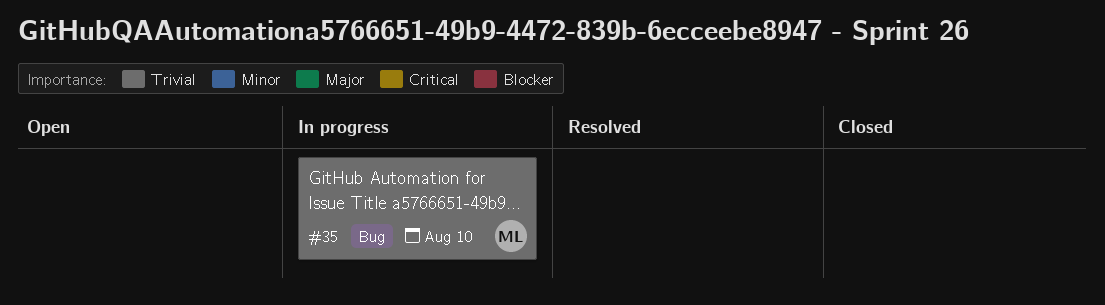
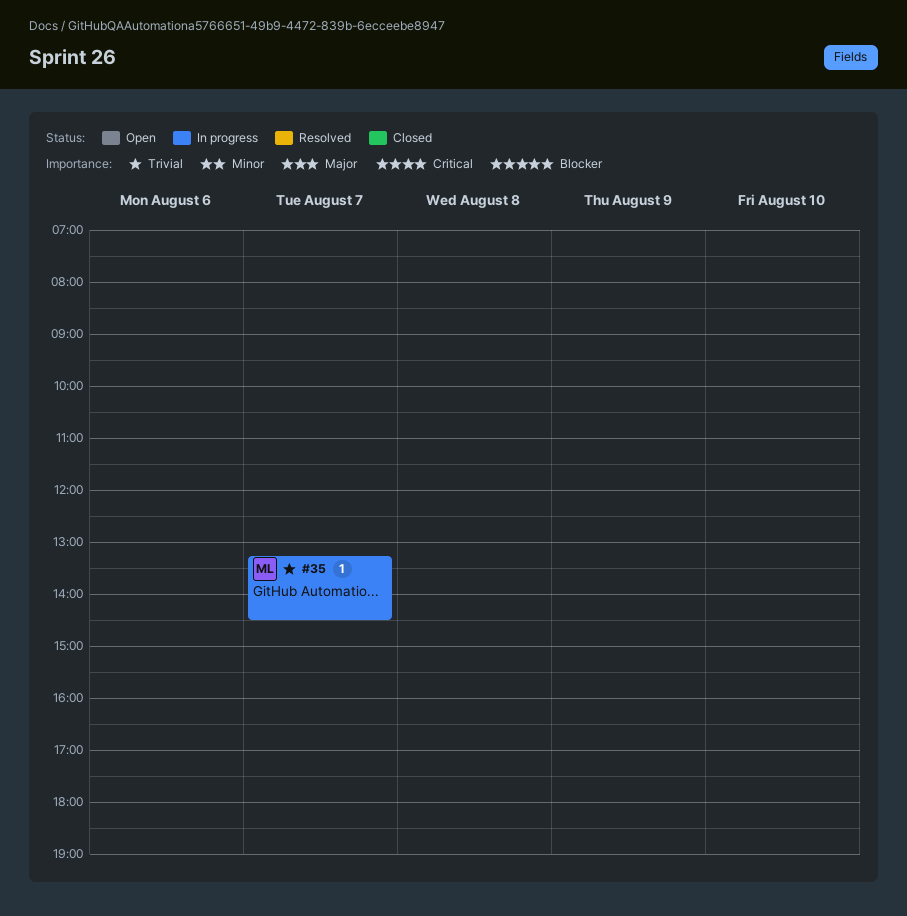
#35, day: Aug 10 -> Aug 7

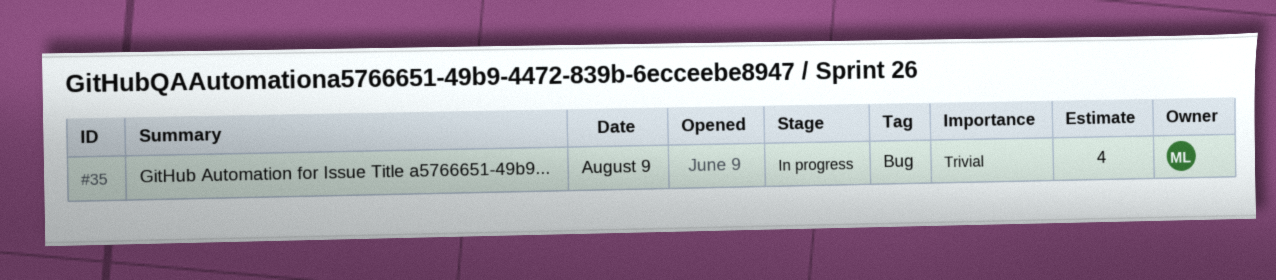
#35, estimate: 1 -> 4
#35, day: Aug 7 -> Aug 9

